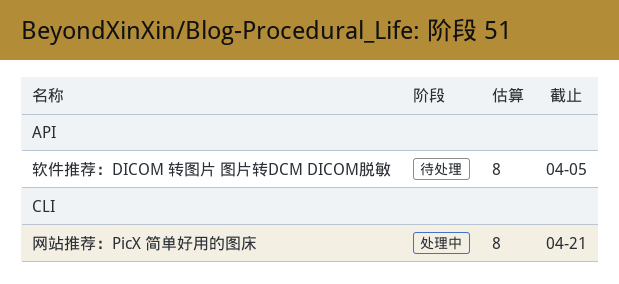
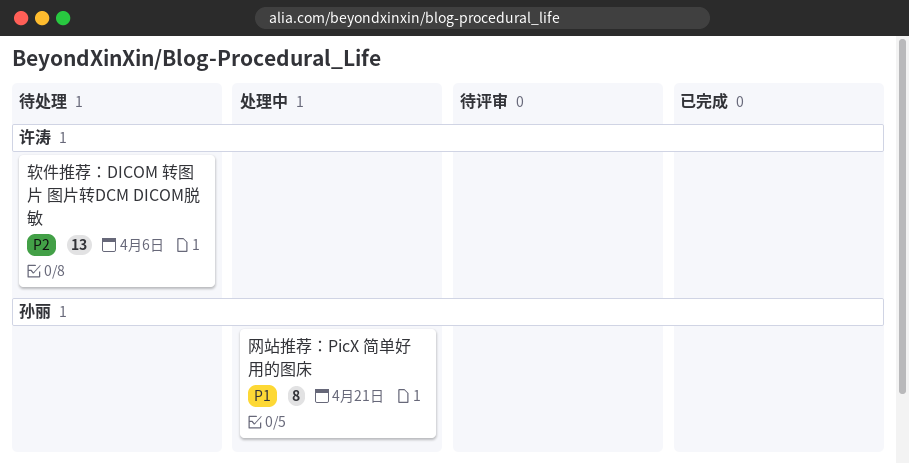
软件推荐：DICOM 转图片 图片转DCM DICOM脱敏, estimate: 8 -> 13
软件推荐：DICOM 转图片 图片转DCM DICOM脱敏, due: Apr 5 -> Apr 6

